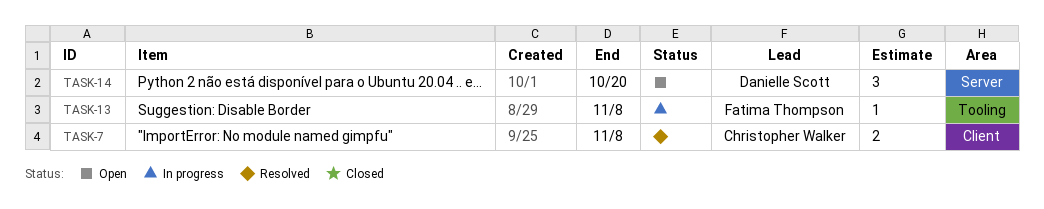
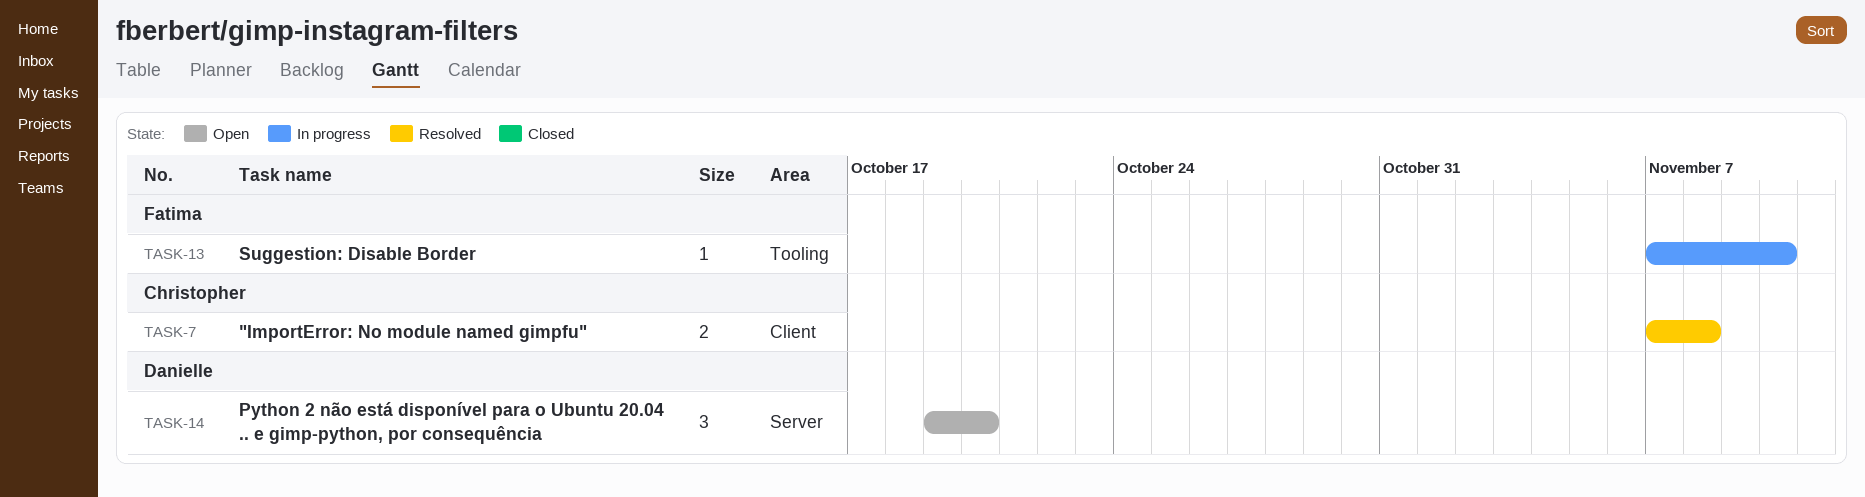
TASK-13, due: Nov 8 -> Nov 10

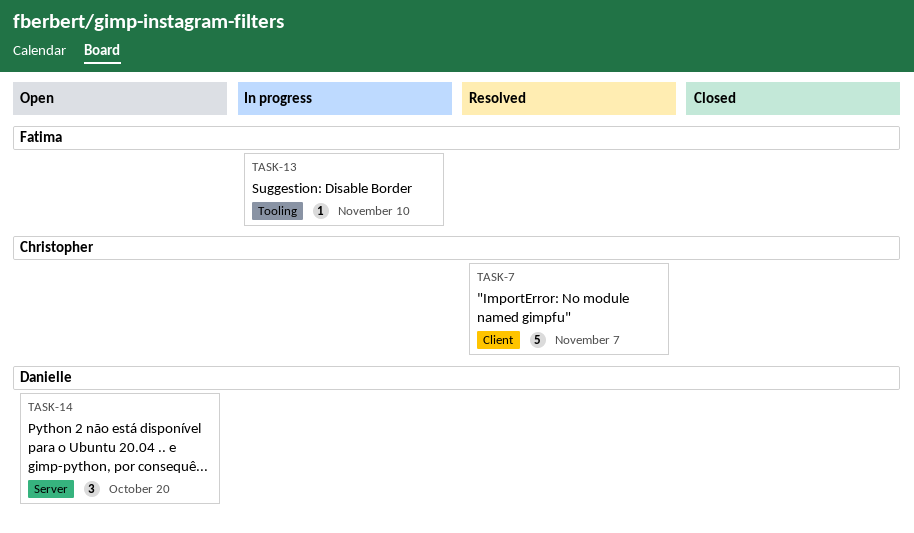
TASK-7, estimate: 2 -> 5
TASK-7, due: Nov 8 -> Nov 7

